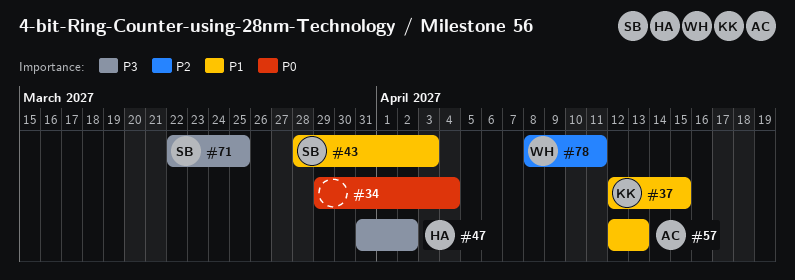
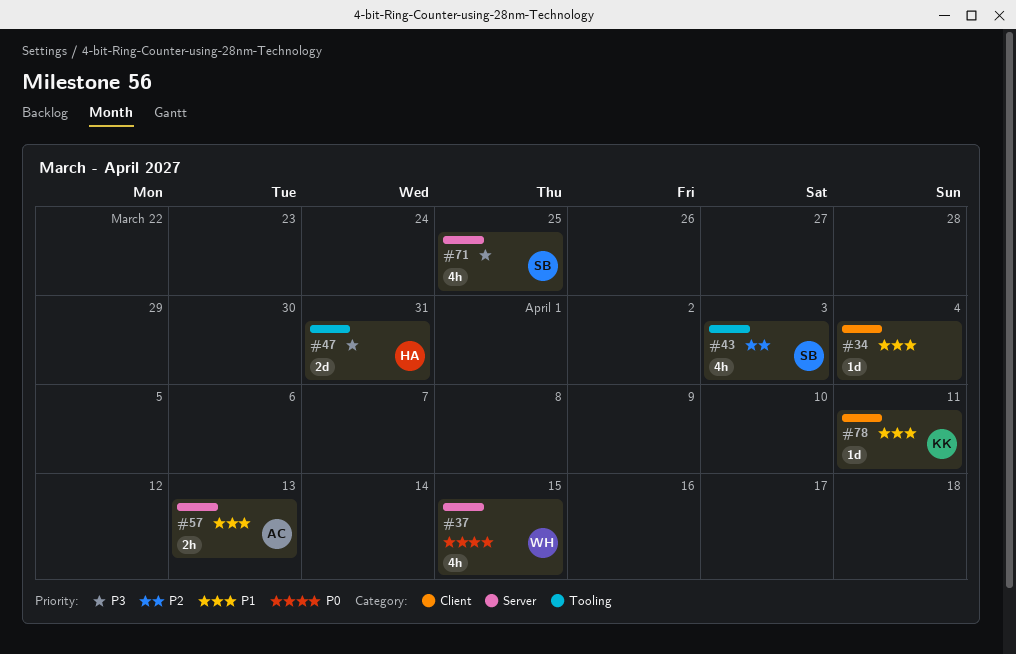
#34, priority: P0 -> P1
#37, owner: KK -> WH
#37, priority: P1 -> P0
#43, priority: P1 -> P2
#47, due: Apr 2 -> Mar 31
#78, owner: WH -> KK
#78, priority: P2 -> P1

